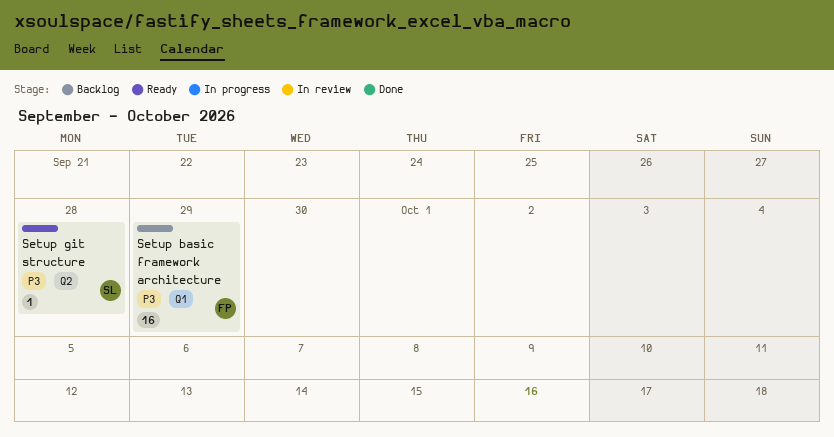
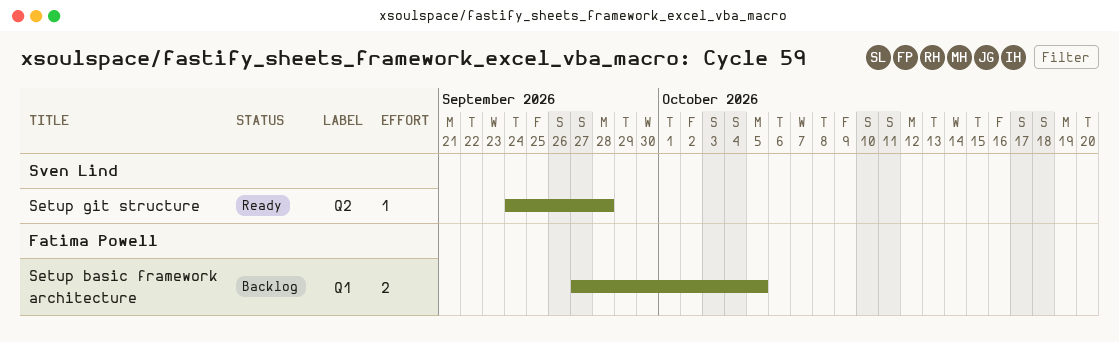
Setup basic framework architecture, estimate: 16 -> 2
Setup basic framework architecture, due: Sep 29 -> Oct 5

